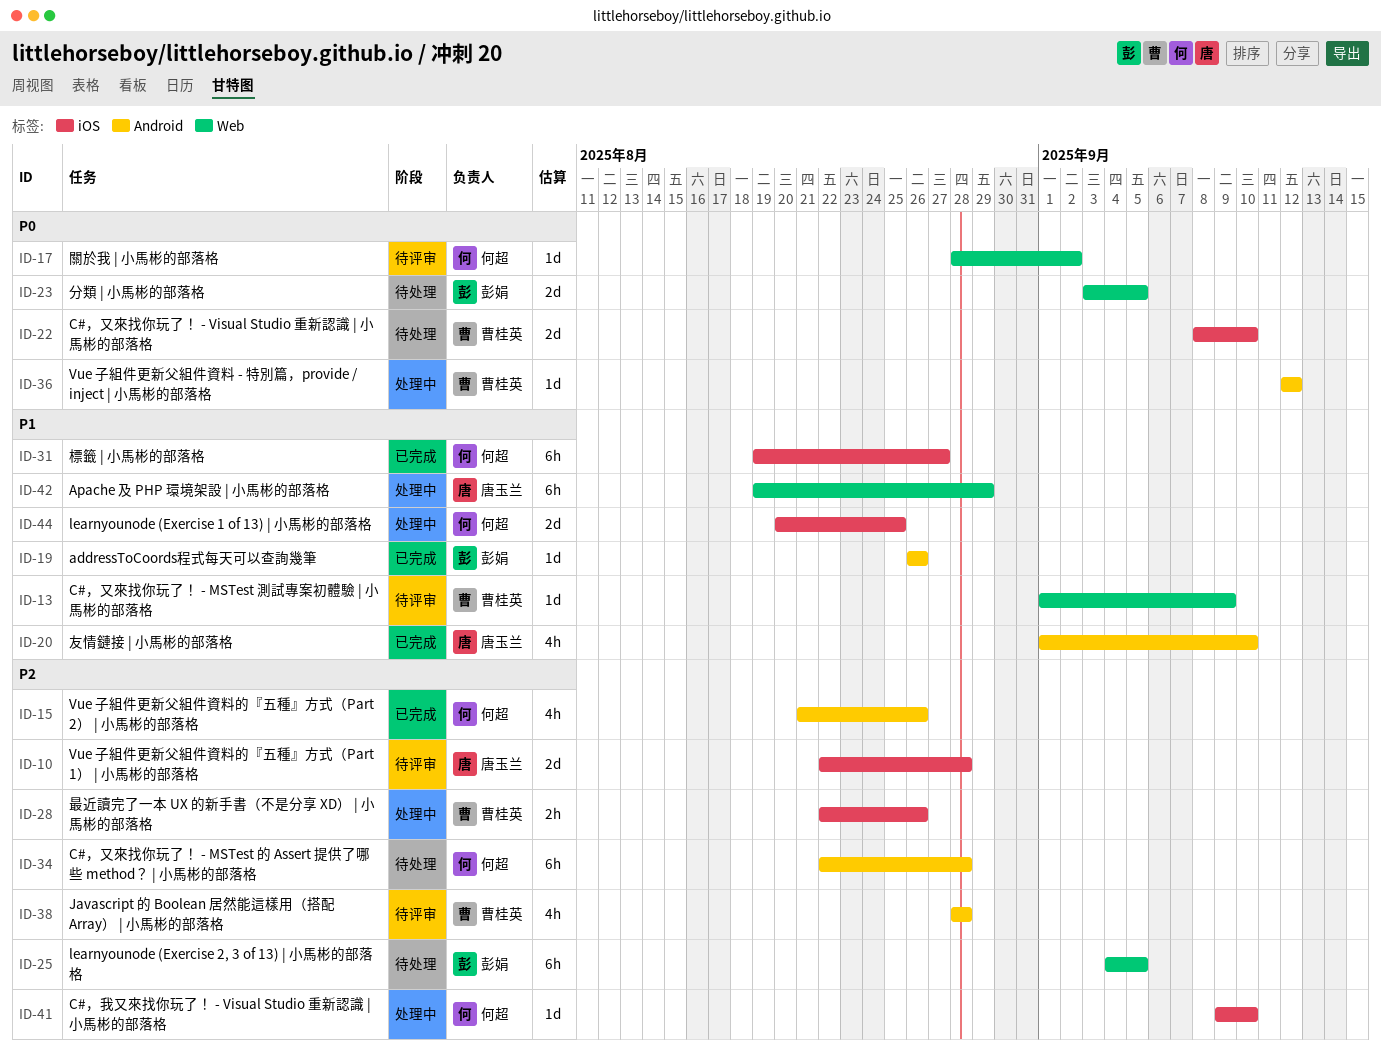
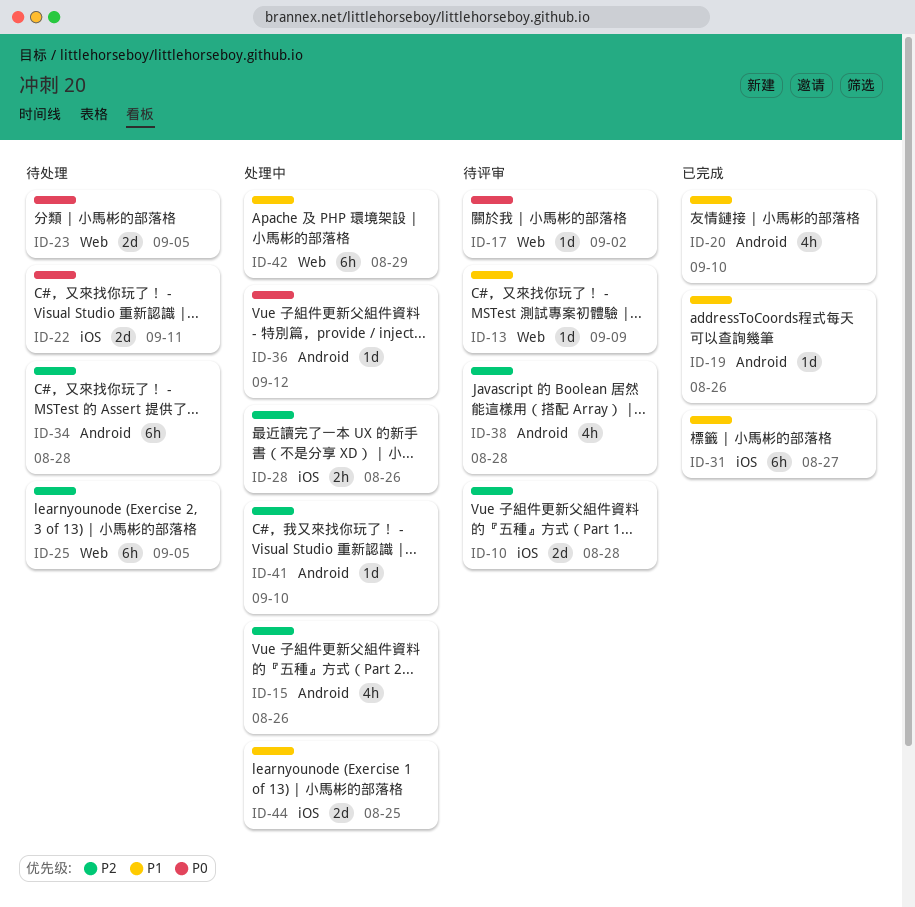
ID-15, status: 已完成 -> 处理中
ID-22, due: Sep 10 -> Sep 11
ID-41, label: iOS -> Android

